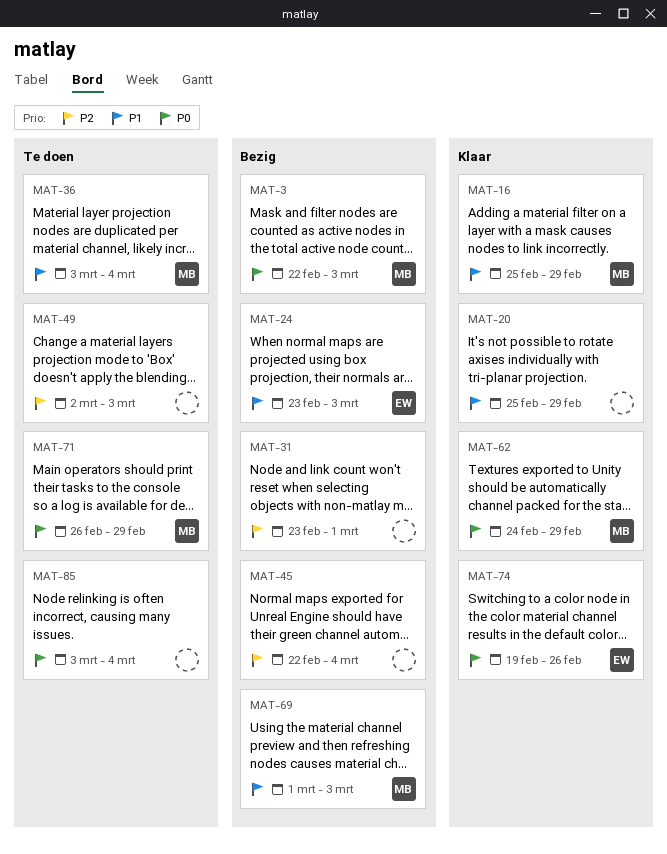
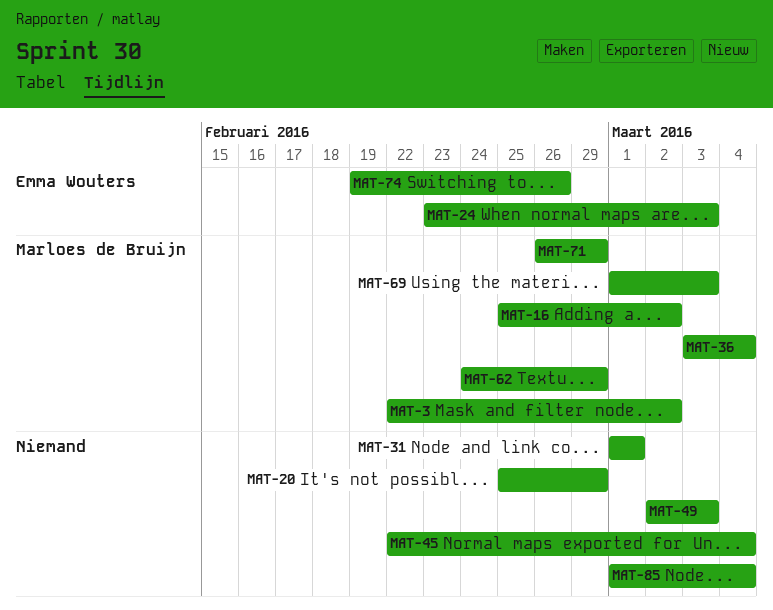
MAT-3, due: Mar 3 -> Mar 2
MAT-16, due: Feb 29 -> Mar 2
MAT-31, start: Feb 23 -> Mar 1
MAT-85, start: Mar 3 -> Mar 1

